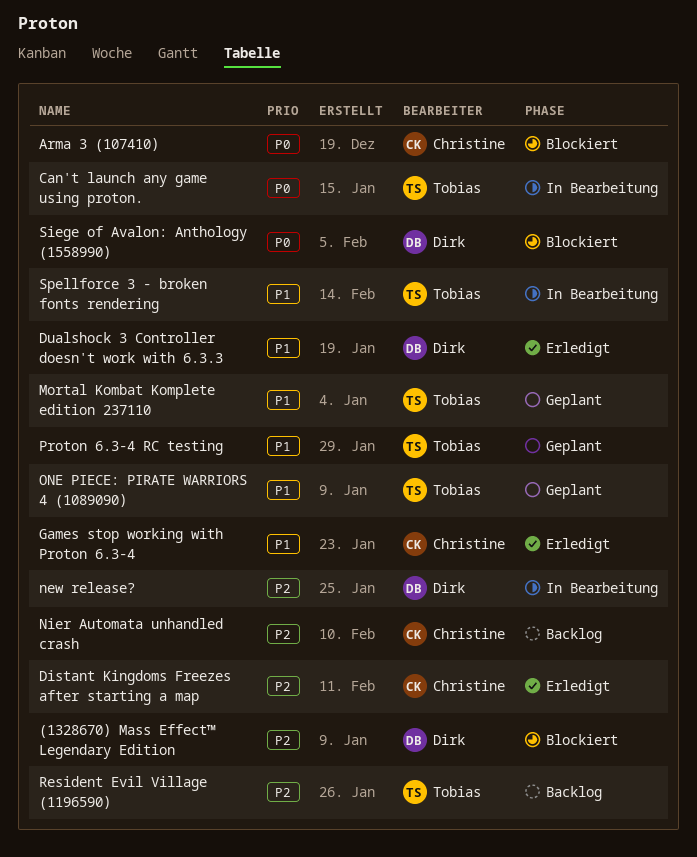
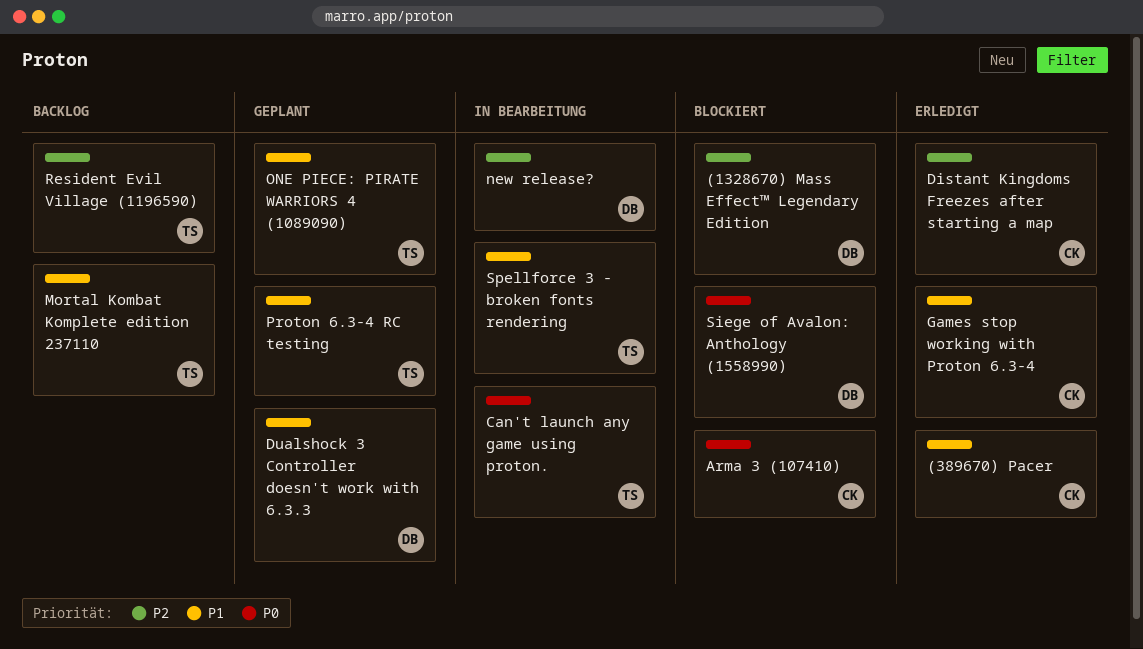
(389670) Pacer: none -> present
Dualshock 3 Controller doesn't work with 6.3.3, status: Erledigt -> Geplant
Mortal Kombat Komplete edition 237110, status: Geplant -> Backlog
Nier Automata unhandled crash: present -> none

